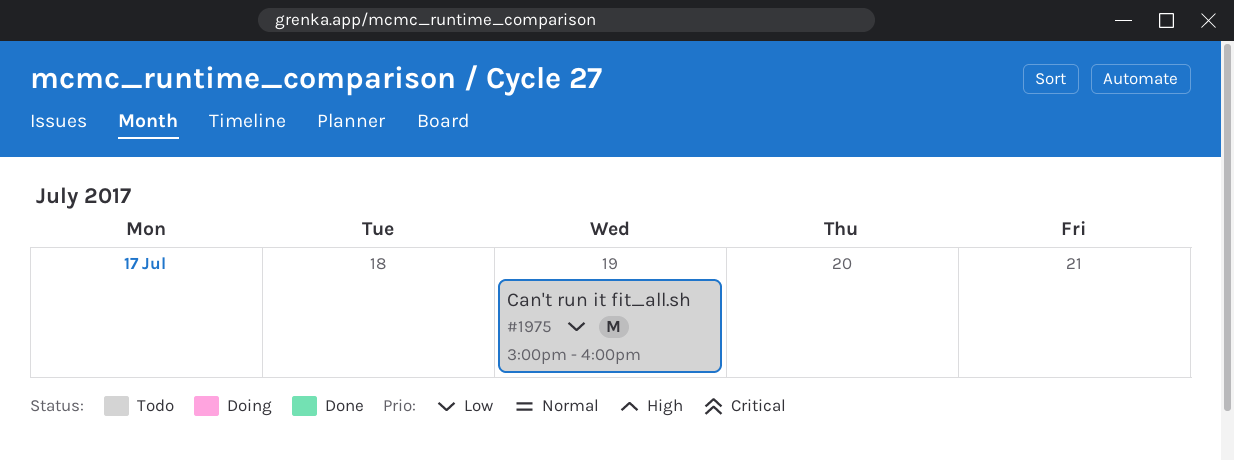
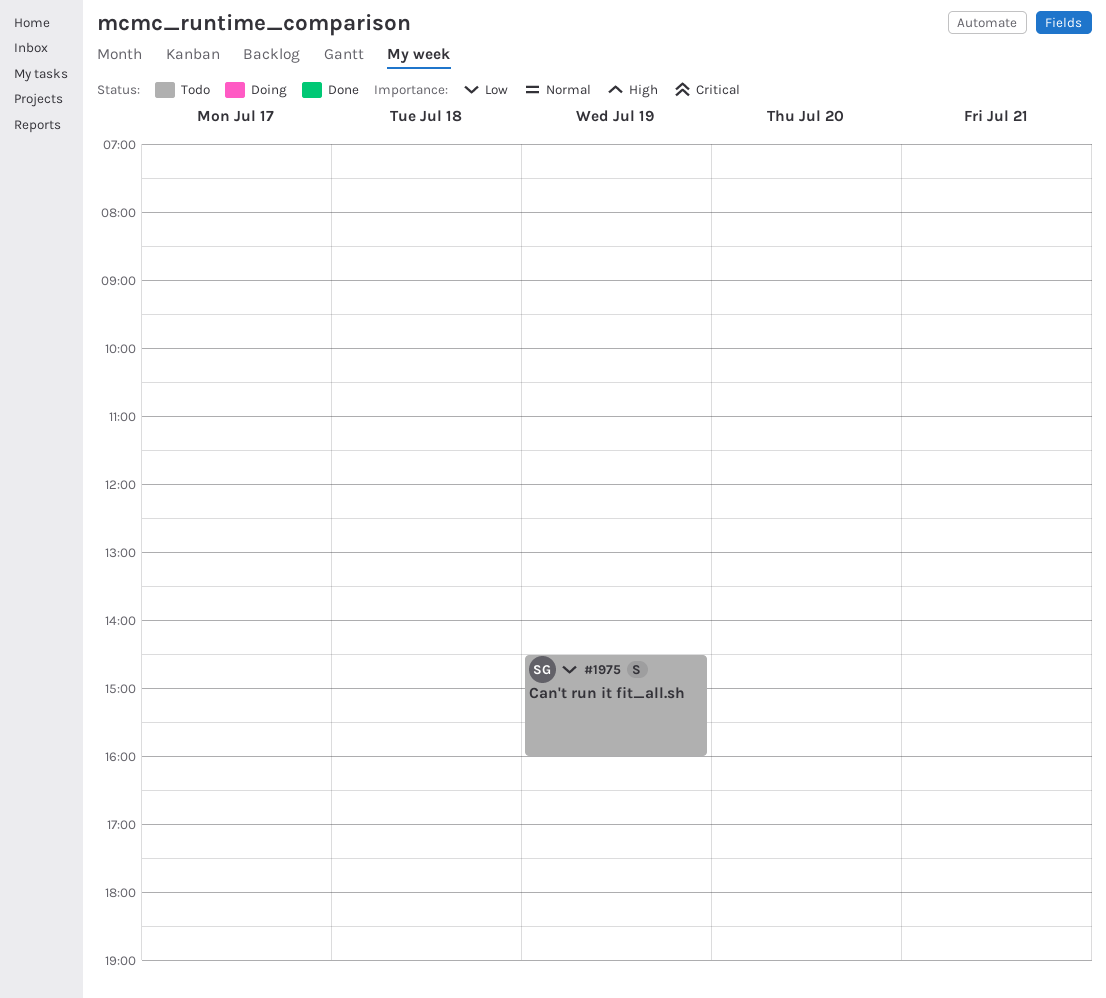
#1975, estimate: M -> S
#1975, begins: 15:00 -> 14:30

